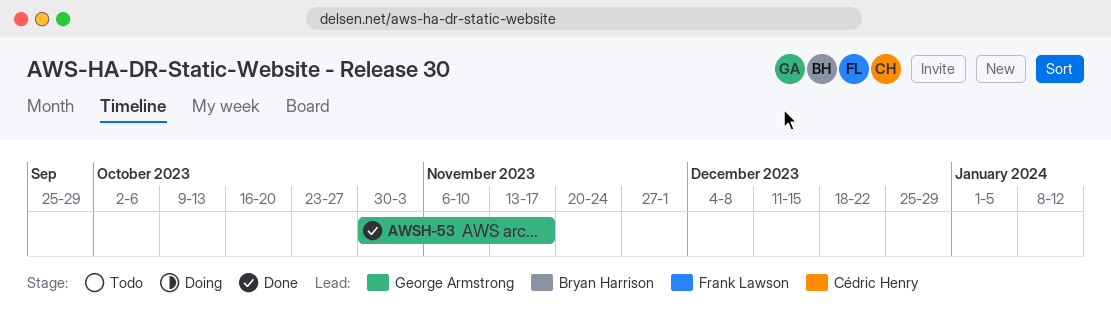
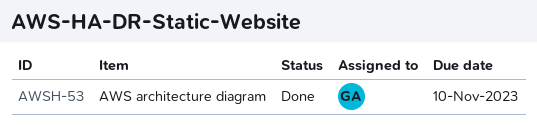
AWSH-53, due: Nov 17 -> Nov 10

